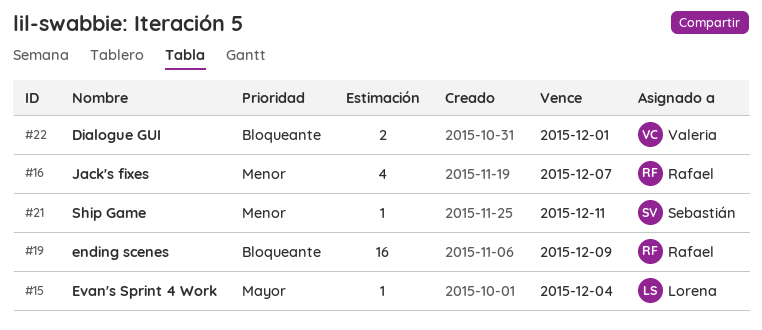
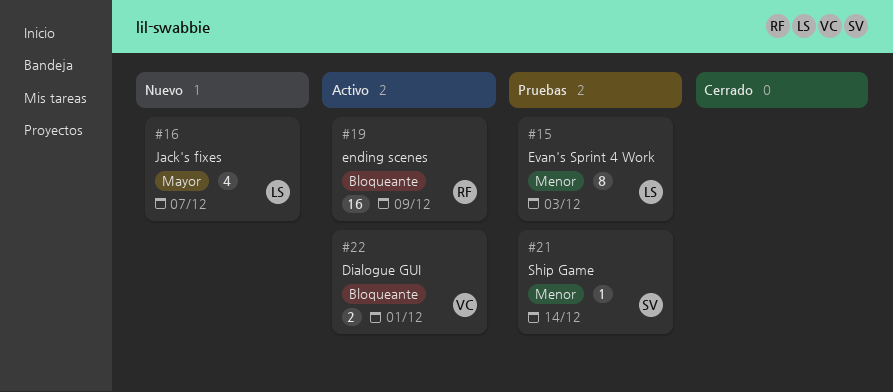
#15, priority: Mayor -> Menor
#15, estimate: 1 -> 8
#15, due: Dec 4 -> Dec 3
#16, owner: Rafael -> Lorena
#16, priority: Menor -> Mayor
#21, due: Dec 11 -> Dec 14

